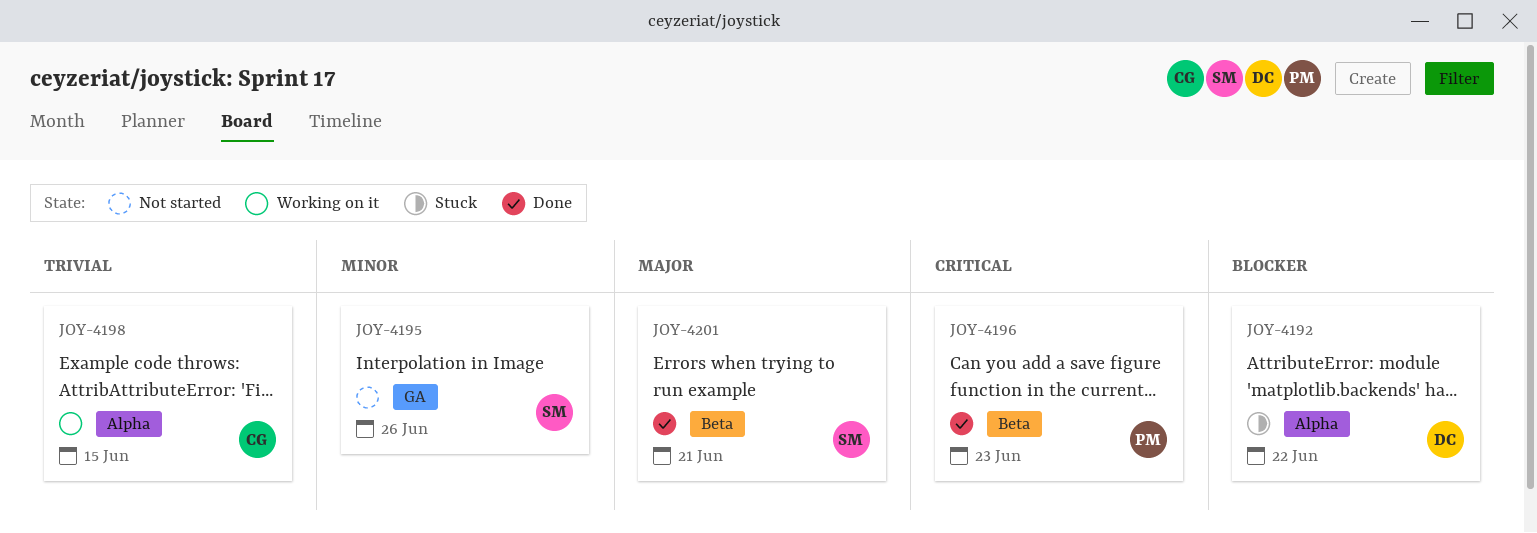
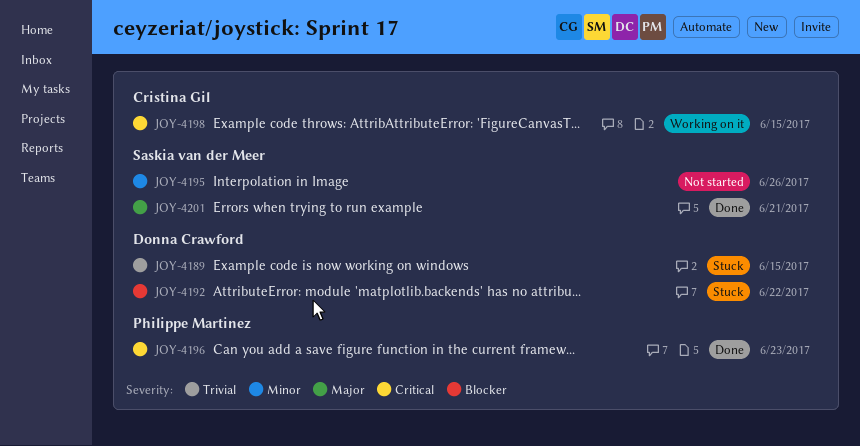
JOY-4189: none -> present
JOY-4198, priority: Trivial -> Critical

